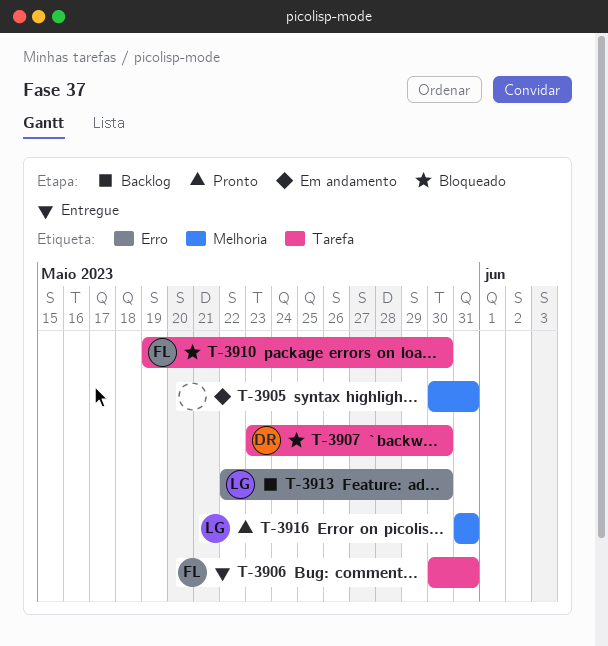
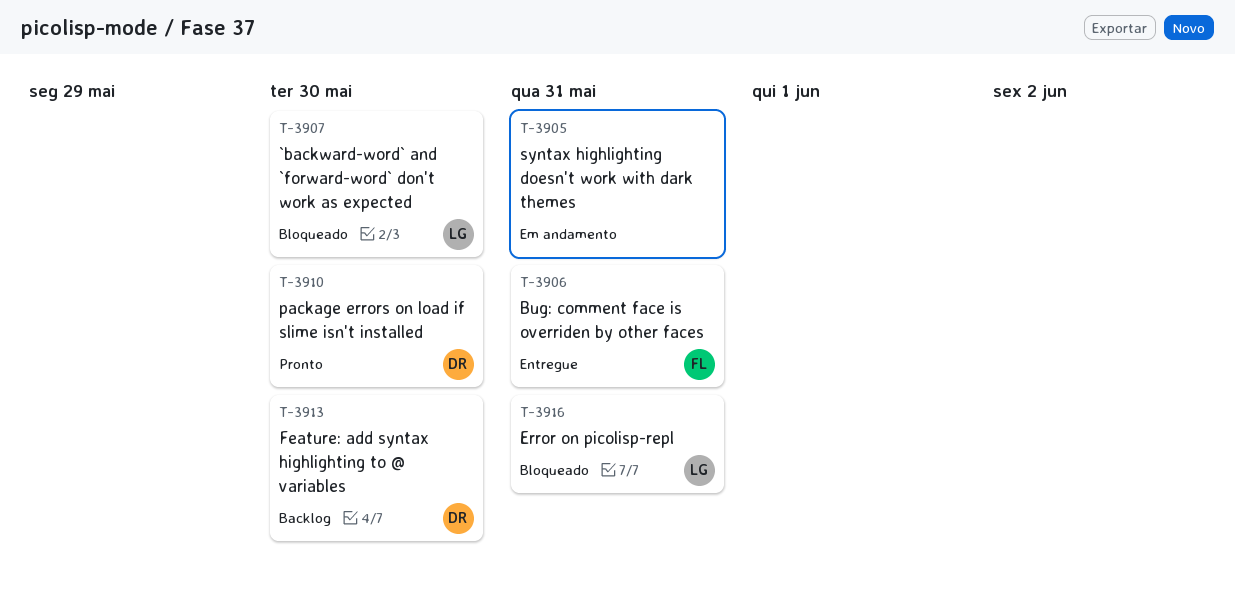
T-3907, owner: DR -> LG
T-3910, status: Bloqueado -> Pronto
T-3910, owner: FL -> DR
T-3913, owner: LG -> DR
T-3916, status: Pronto -> Bloqueado

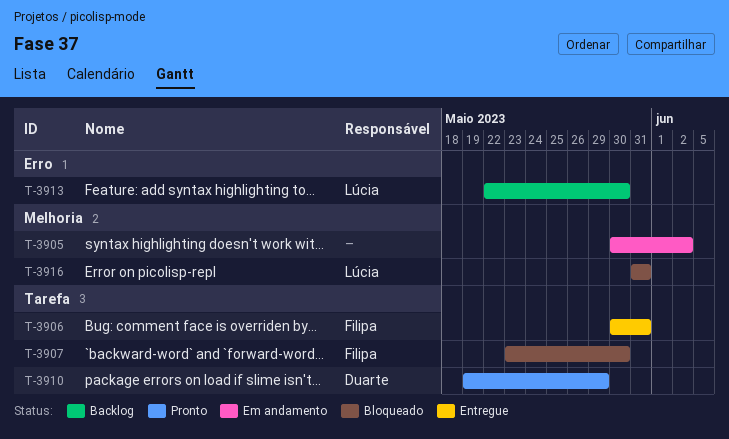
T-3905, due: May 31 -> Jun 2
T-3907, owner: Lúcia -> Filipa
T-3910, due: May 30 -> May 29
T-3913, owner: Duarte -> Lúcia

